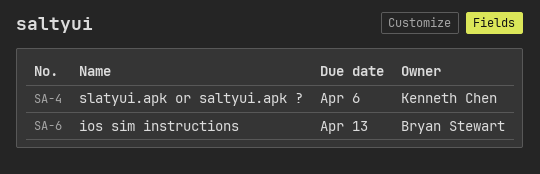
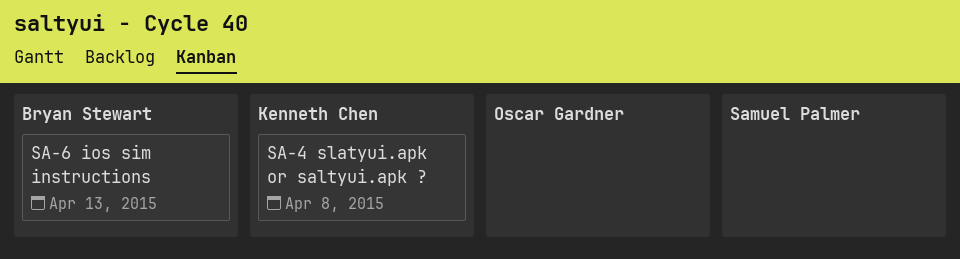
SA-4, due: Apr 6 -> Apr 8

